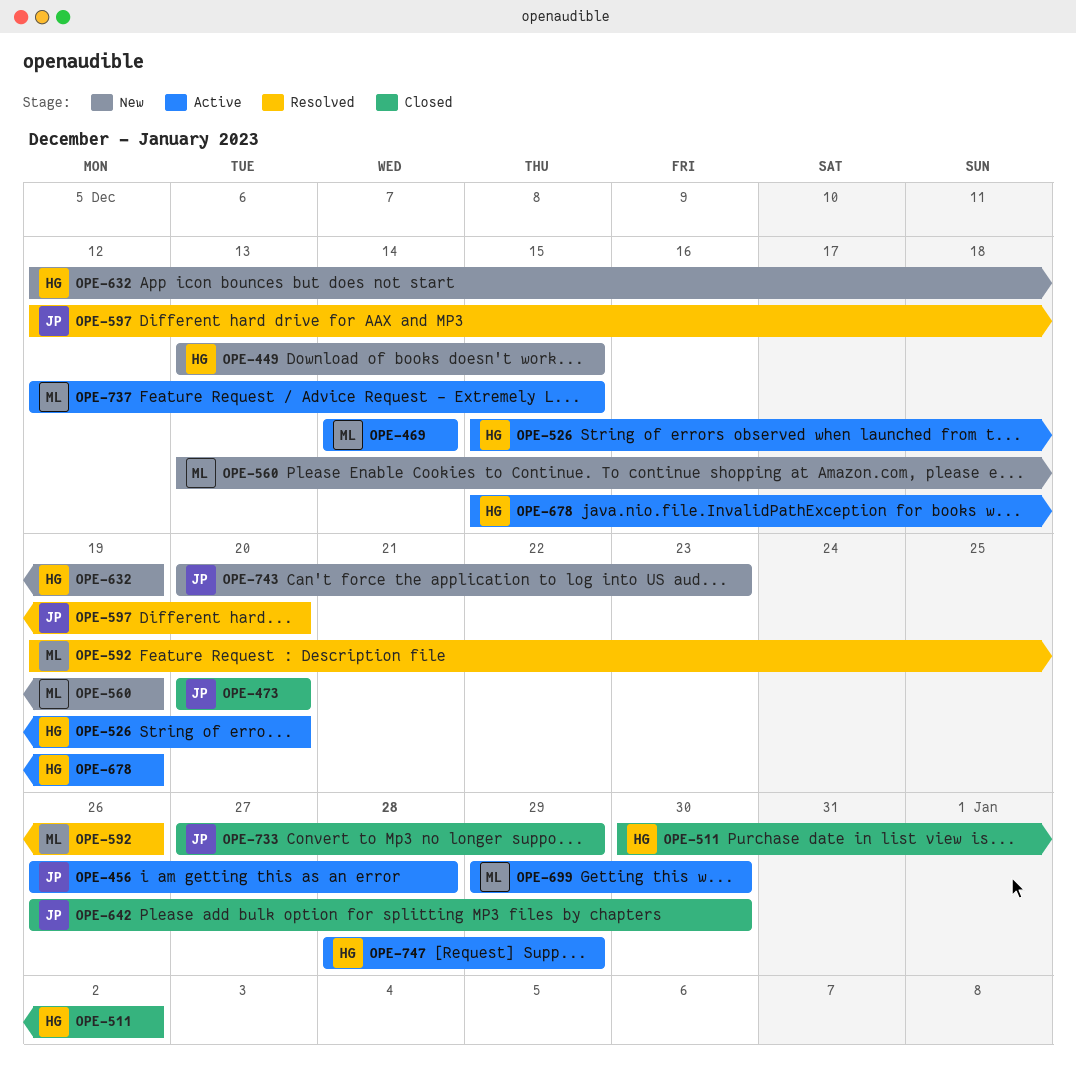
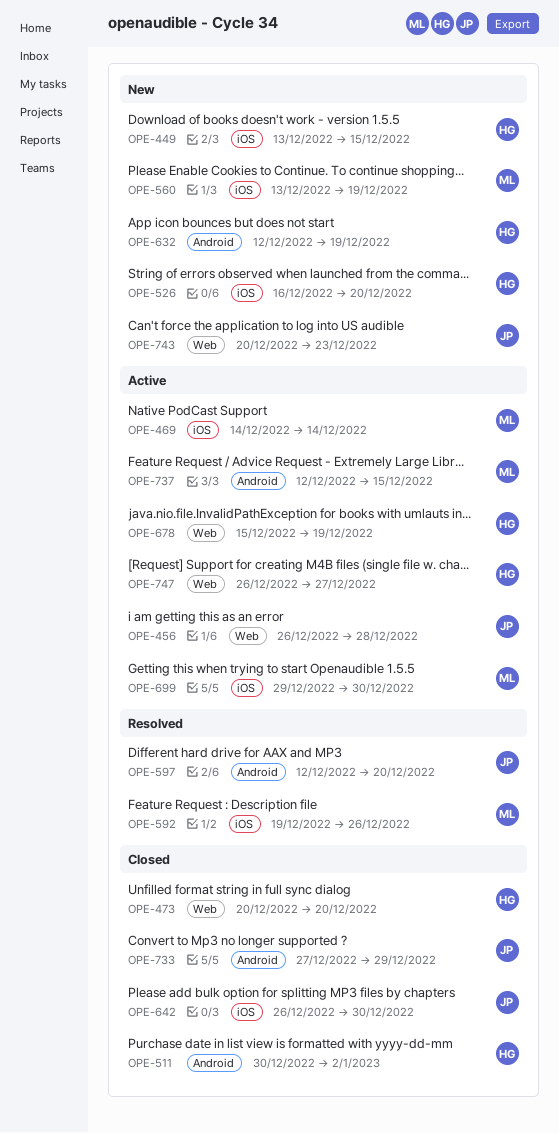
OPE-473, owner: JP -> HG
OPE-526, status: Active -> New
OPE-526, start: Dec 15 -> Dec 16
OPE-747, start: Dec 28 -> Dec 26
OPE-747, due: Dec 29 -> Dec 27

